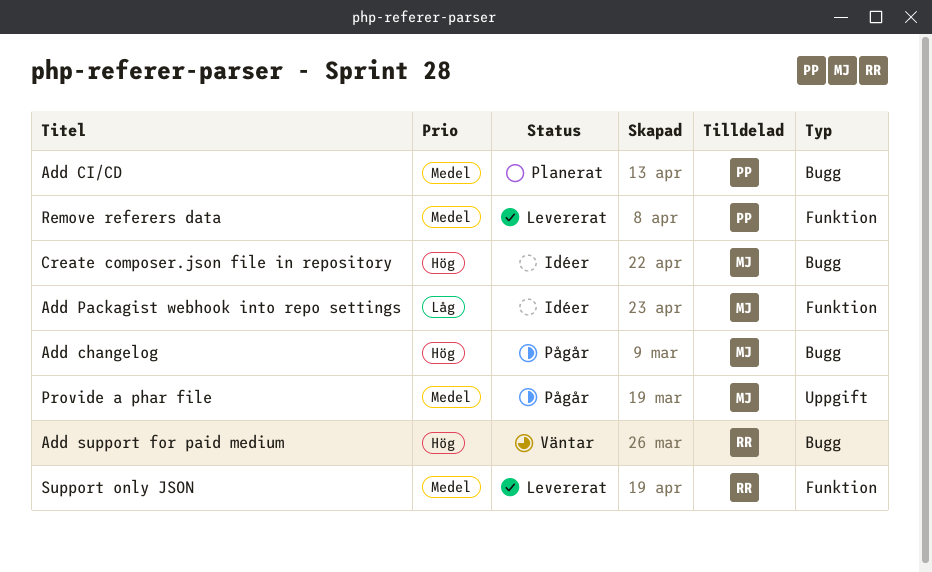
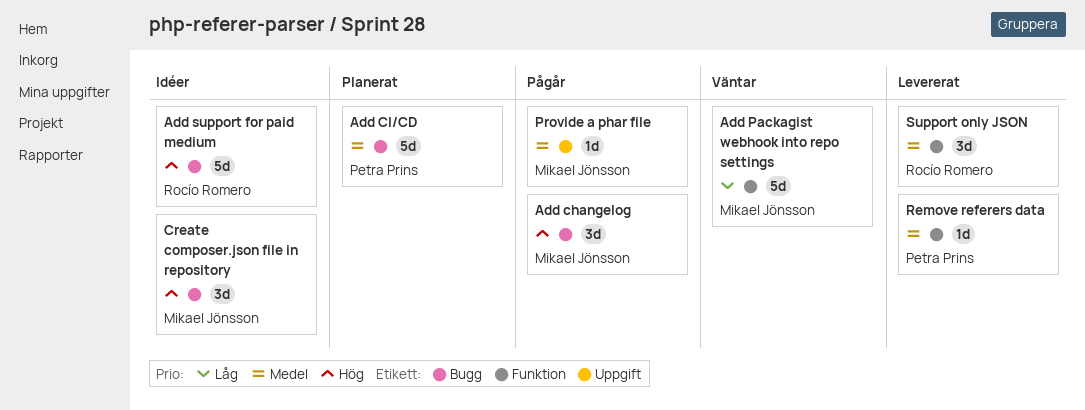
Add Packagist webhook into repo settings, status: Idéer -> Väntar
Add support for paid medium, status: Väntar -> Idéer

